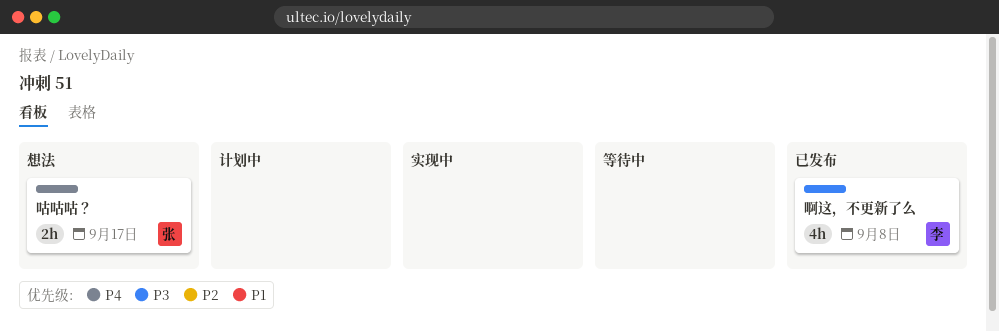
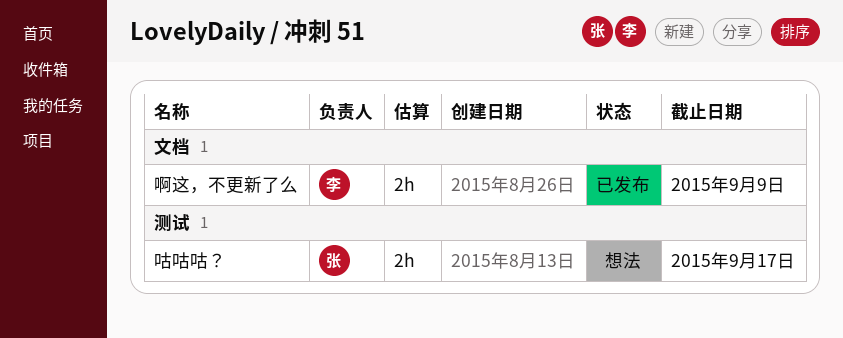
啊这，不更新了么, estimate: 4h -> 2h
啊这，不更新了么, due: Sep 8 -> Sep 9

